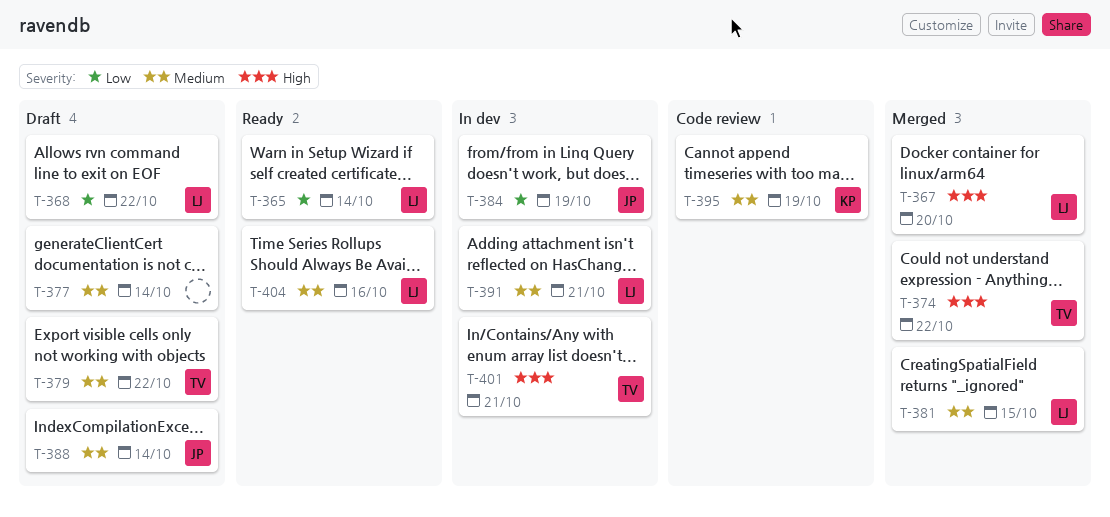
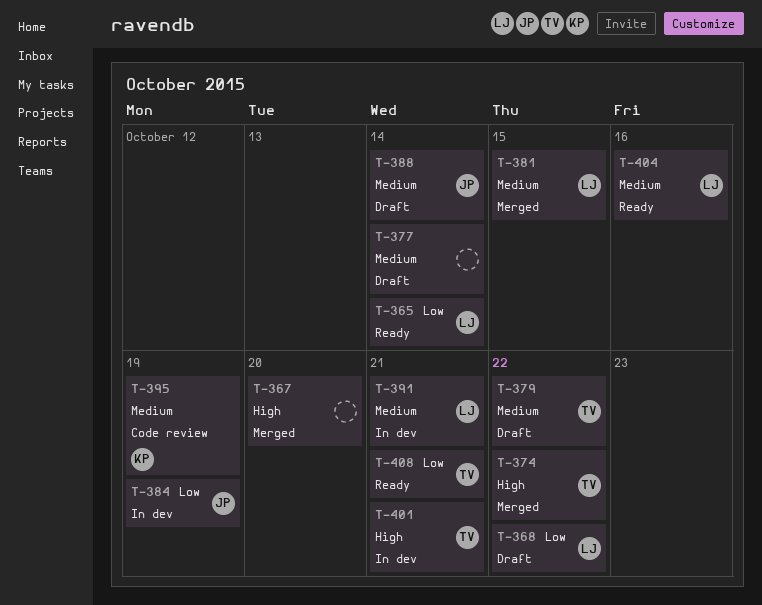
T-367, owner: LJ -> none
T-408: none -> present

